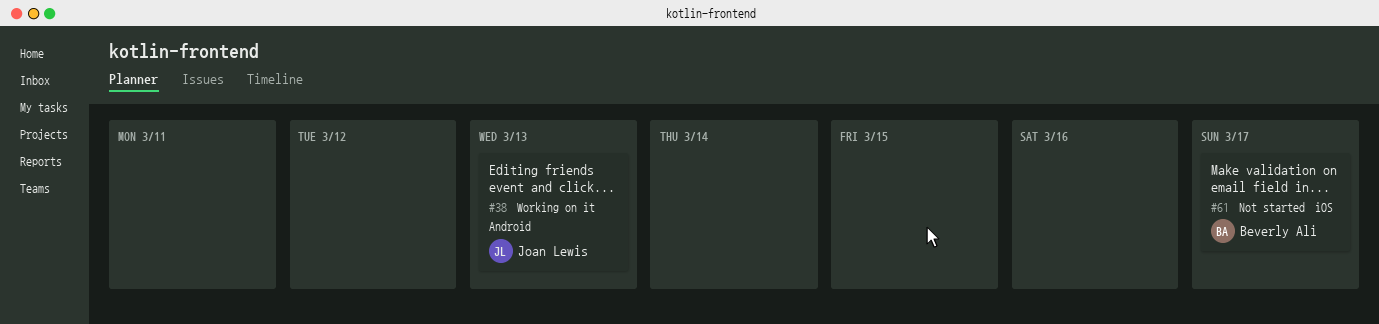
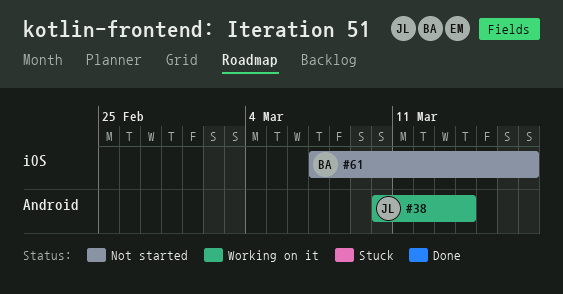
#38, due: Mar 13 -> Mar 14

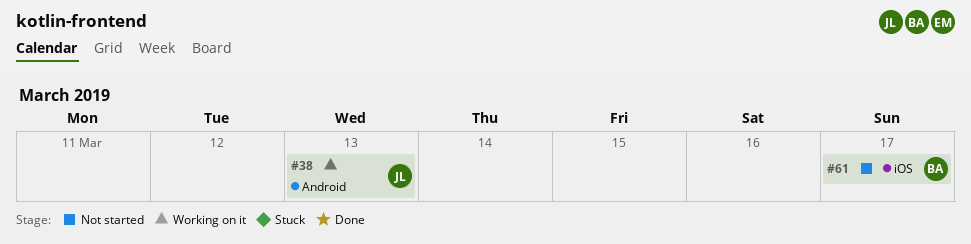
#38, due: Mar 14 -> Mar 13

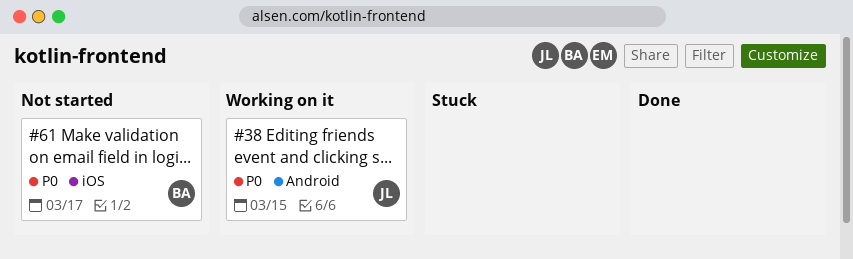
#38, due: Mar 13 -> Mar 15

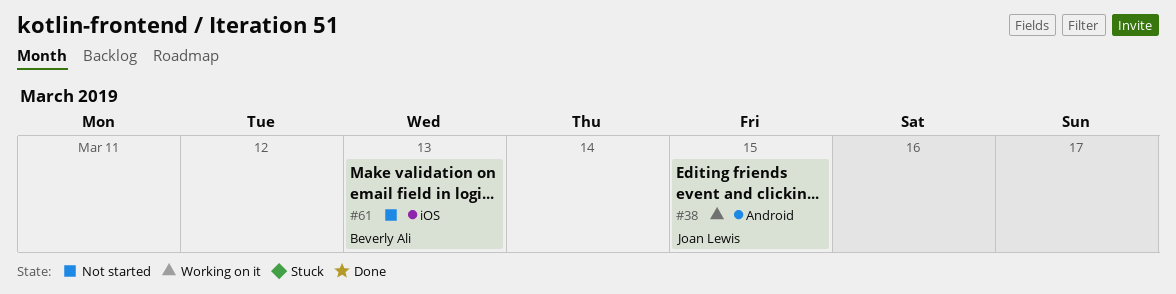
#61, due: Mar 17 -> Mar 13

